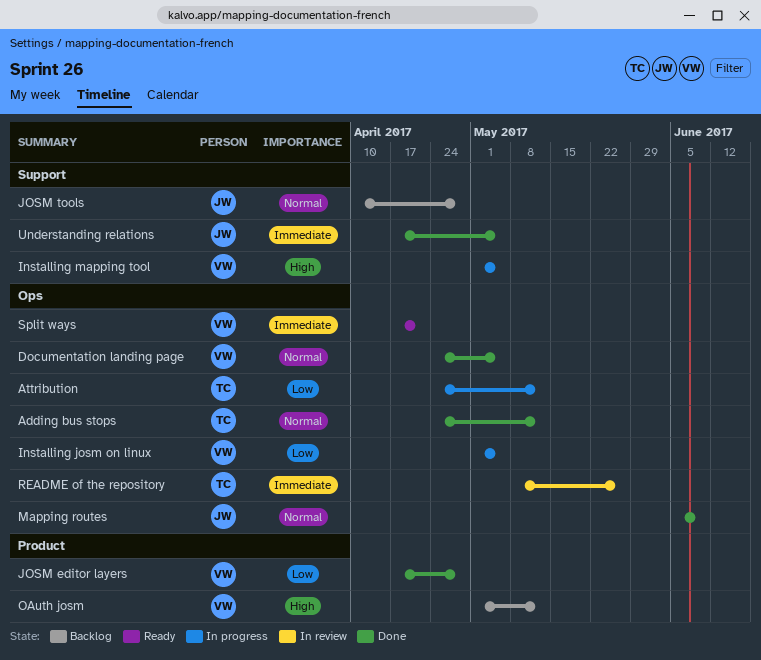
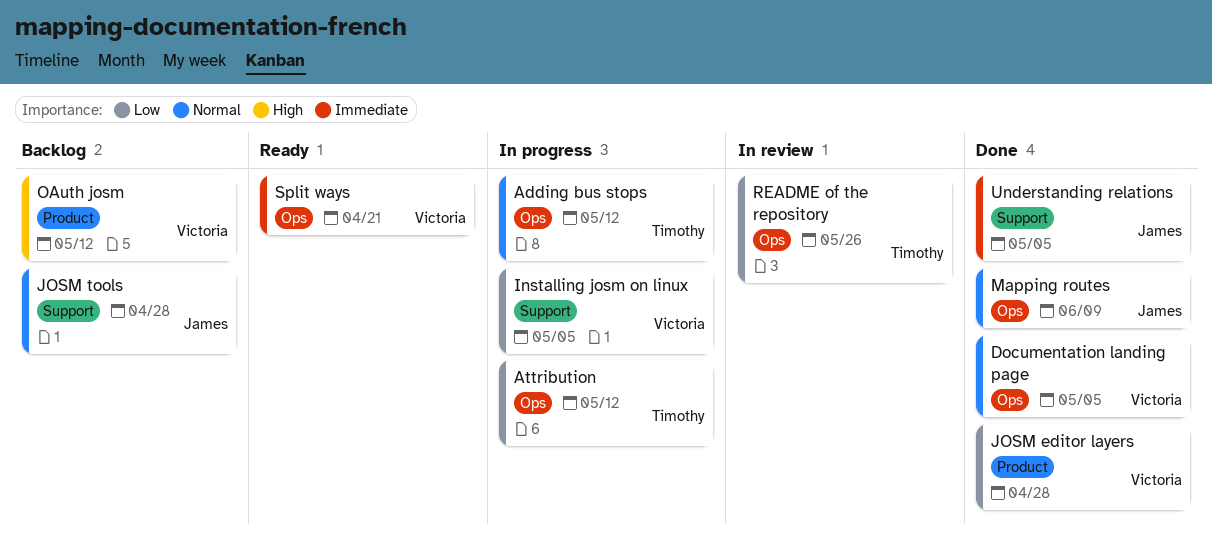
Adding bus stops, status: Done -> In progress
Installing josm on linux, label: Ops -> Support
Installing mapping tool: present -> none
README of the repository, priority: Immediate -> Low

